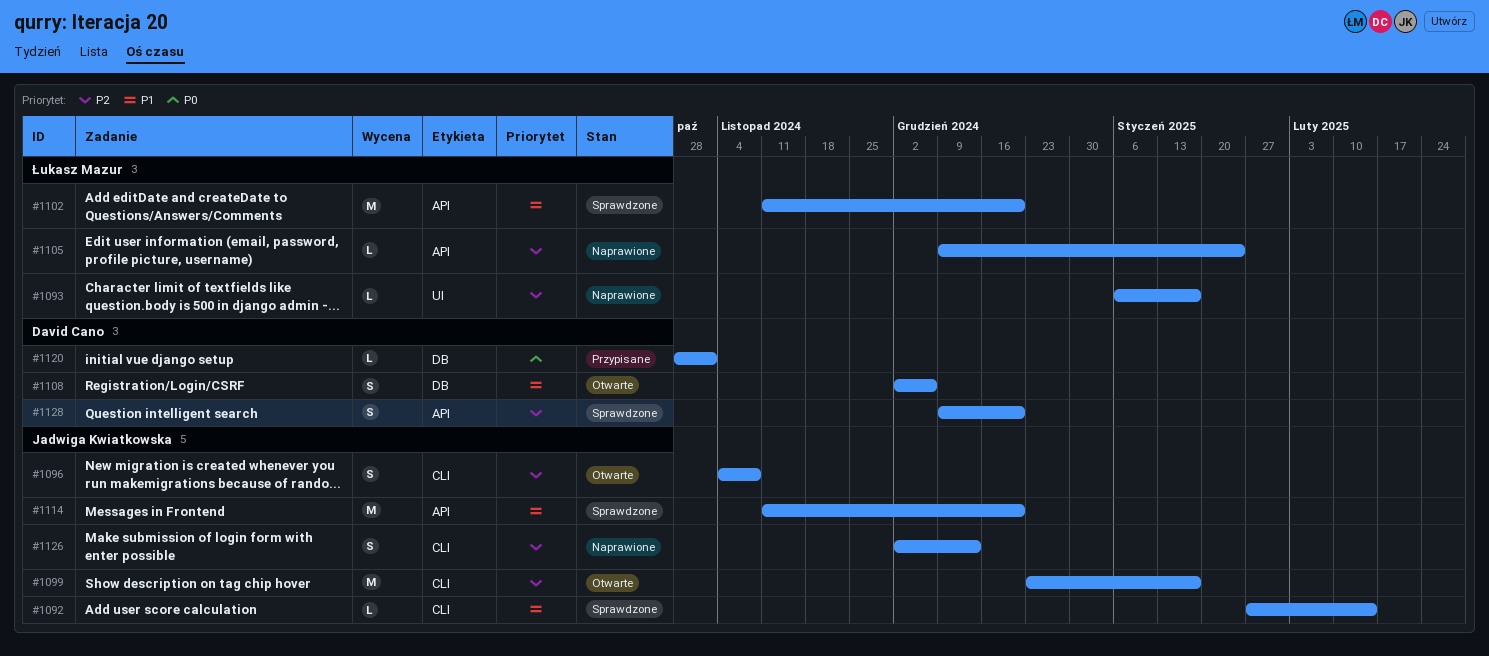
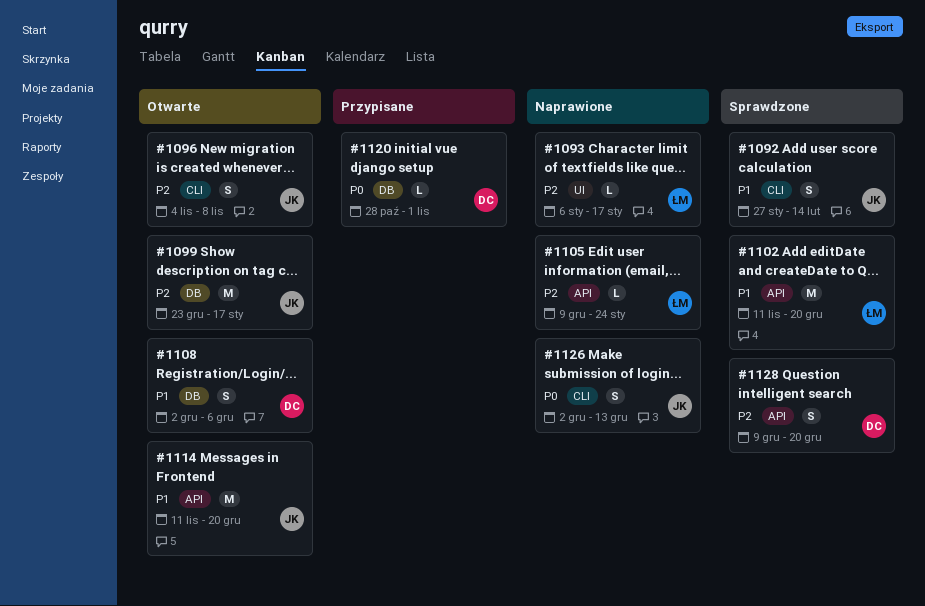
#1092, estimate: L -> S
#1099, label: CLI -> DB
#1114, status: Sprawdzone -> Otwarte
#1126, priority: P2 -> P0

